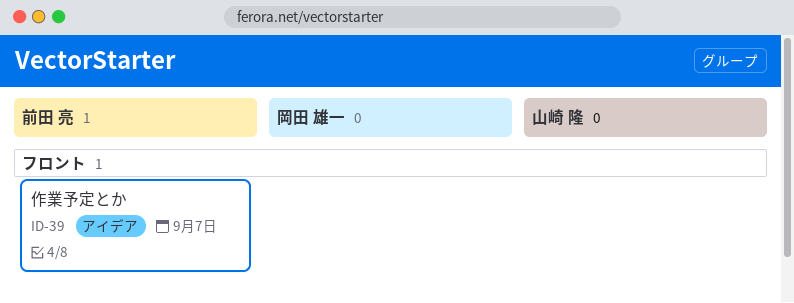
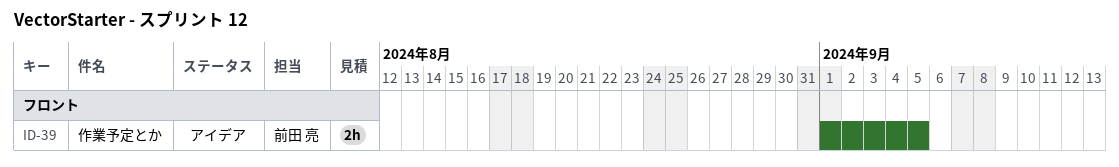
ID-39, due: Sep 7 -> Sep 5

